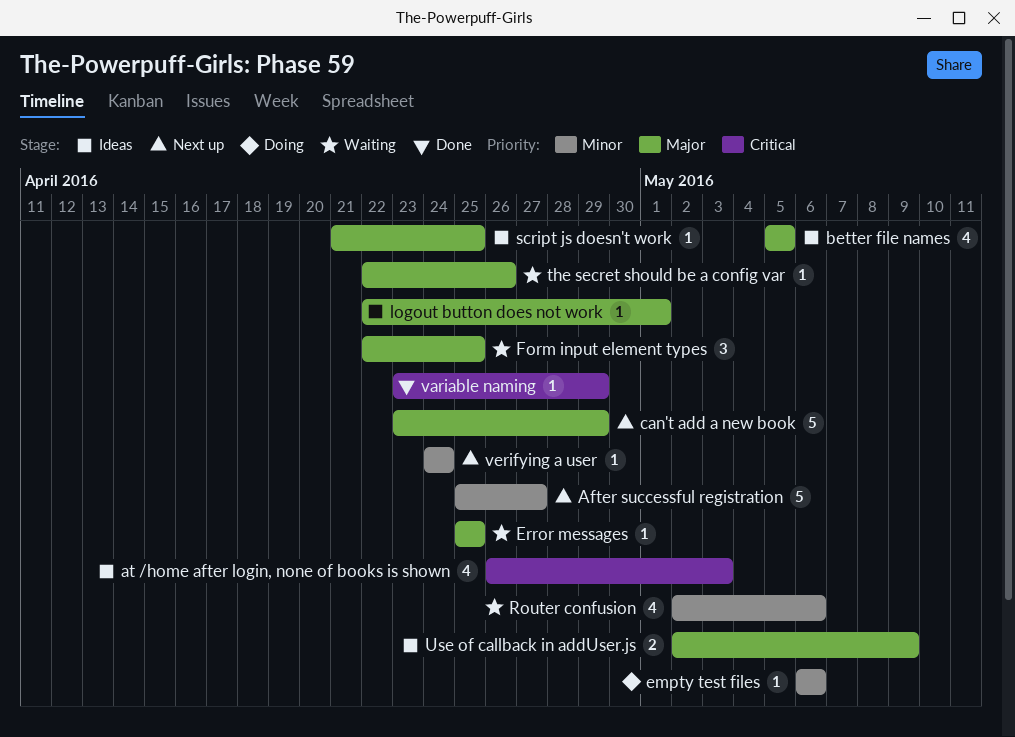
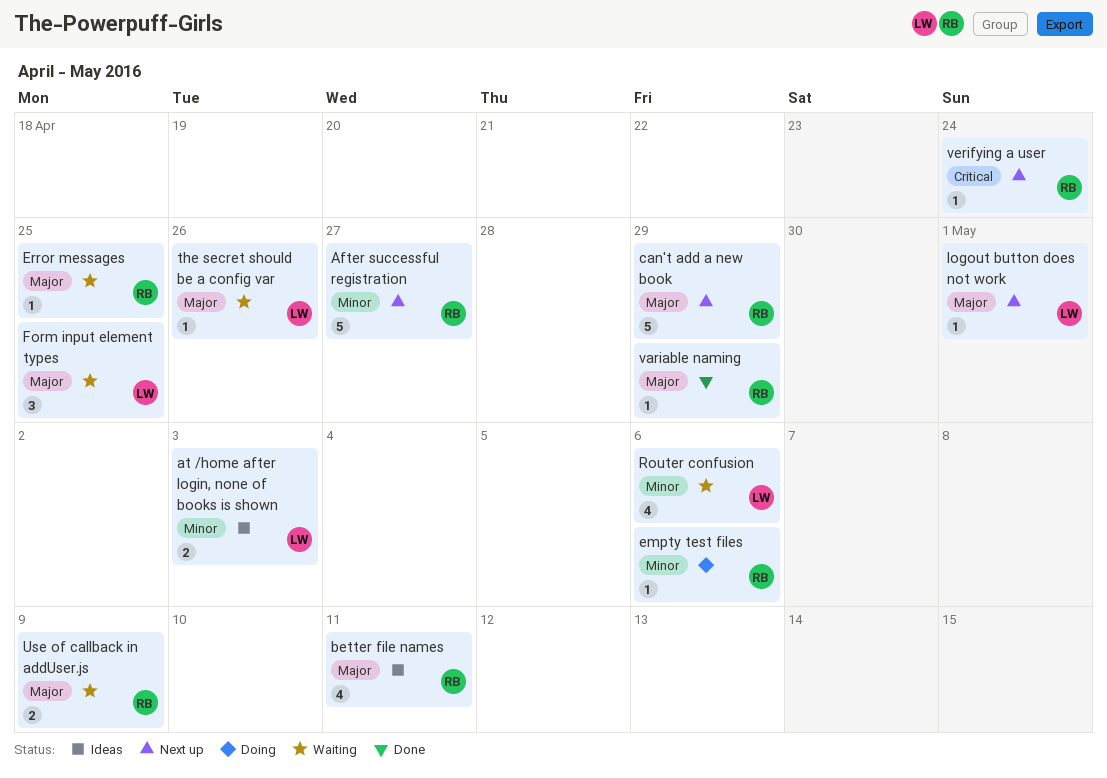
at /home after login, none of books is shown, priority: Critical -> Minor
at /home after login, none of books is shown, estimate: 4 -> 2
better file names, due: May 5 -> May 11
logout button does not work, status: Ideas -> Next up
script js doesn't work: present -> none
Use of callback in addUser.js, status: Ideas -> Waiting
variable naming, priority: Critical -> Major
verifying a user, priority: Minor -> Critical

